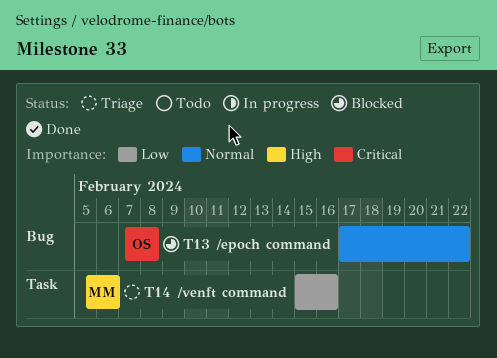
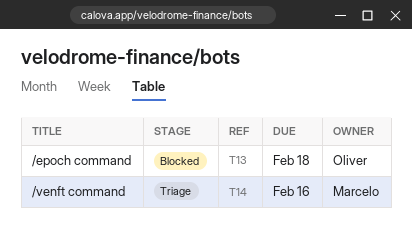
T13, due: Feb 22 -> Feb 18

